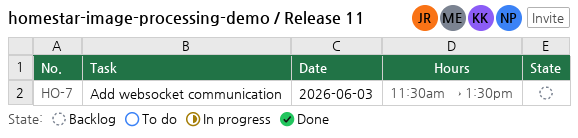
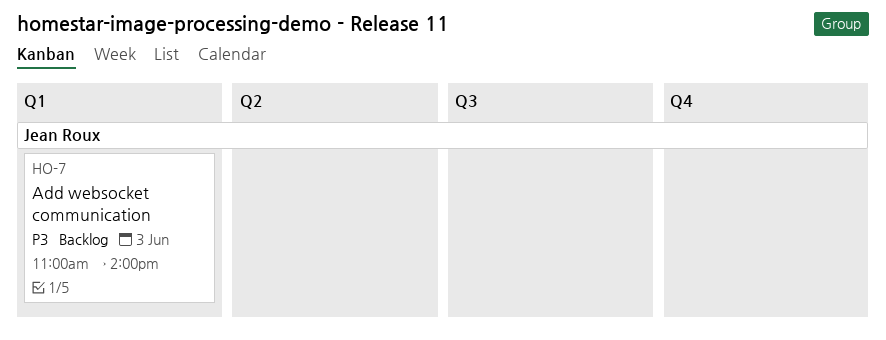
HO-7, begins: 11:30 -> 11:00
HO-7, ends: 13:30 -> 14:00

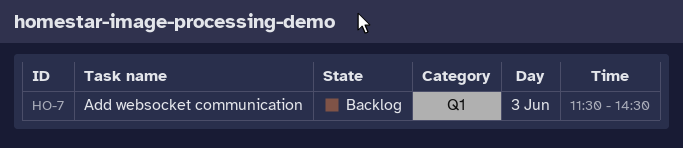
HO-7, begins: 11:00 -> 11:30
HO-7, ends: 14:00 -> 14:30

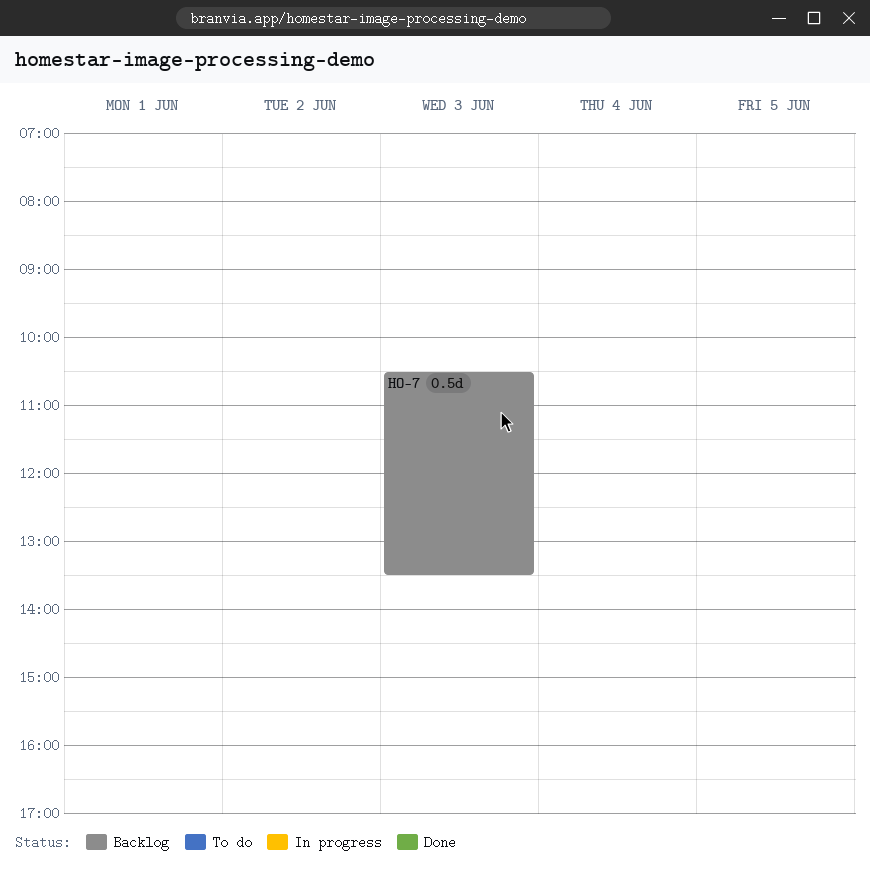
HO-7, begins: 11:30 -> 10:30
HO-7, ends: 14:30 -> 13:30

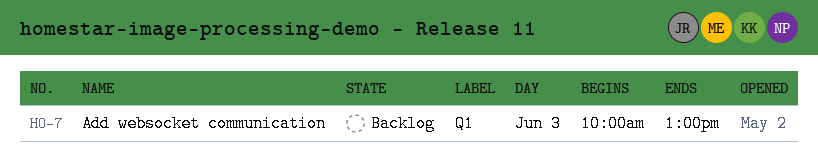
HO-7, begins: 10:30 -> 10:00
HO-7, ends: 13:30 -> 13:00

